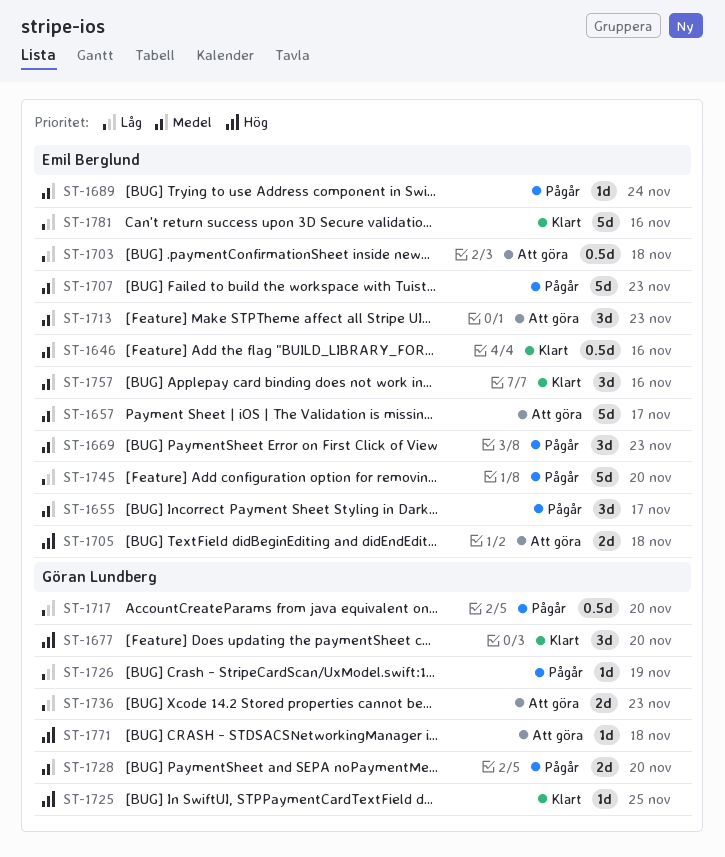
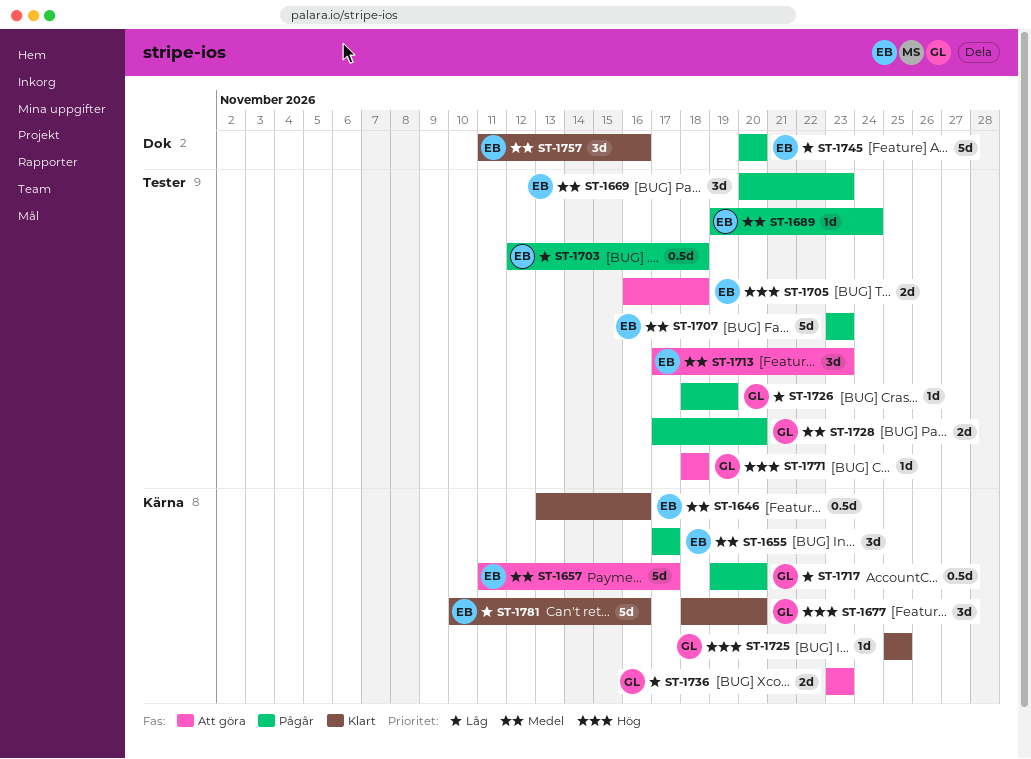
ST-1703, status: Att göra -> Pågår

